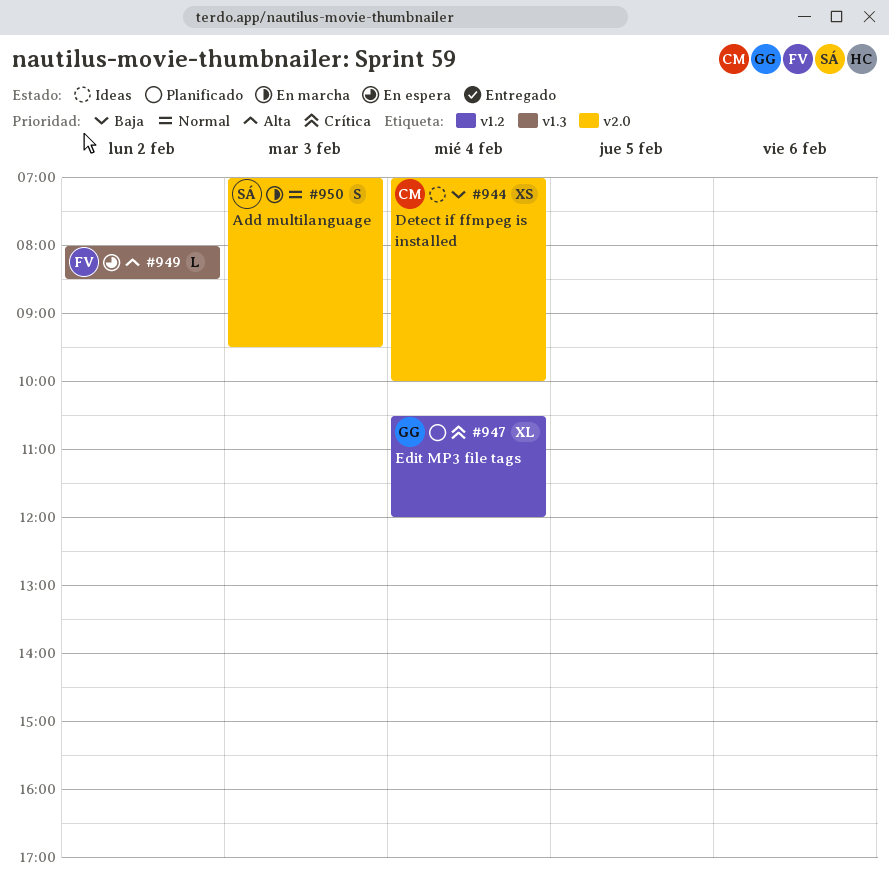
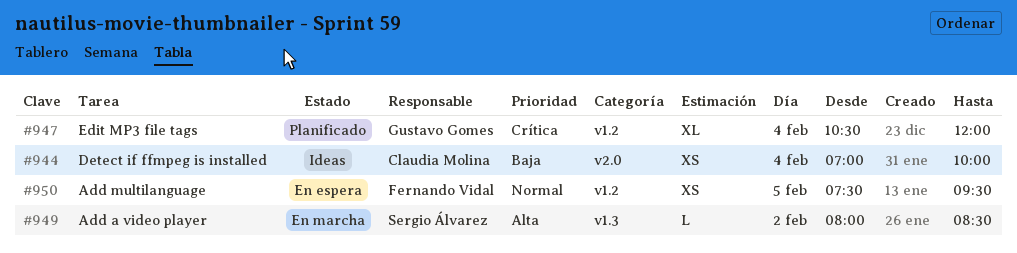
#949, status: En espera -> En marcha
#949, owner: Fernando Vidal -> Sergio Álvarez
#950, status: En marcha -> En espera
#950, owner: Sergio Álvarez -> Fernando Vidal
#950, label: v2.0 -> v1.2
#950, estimate: S -> XS
#950, day: Feb 3 -> Feb 5
#950, begins: 07:00 -> 07:30

